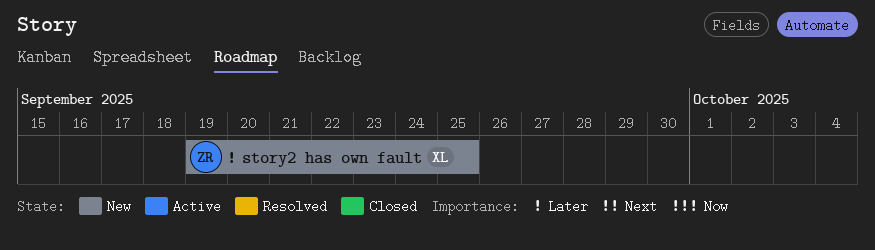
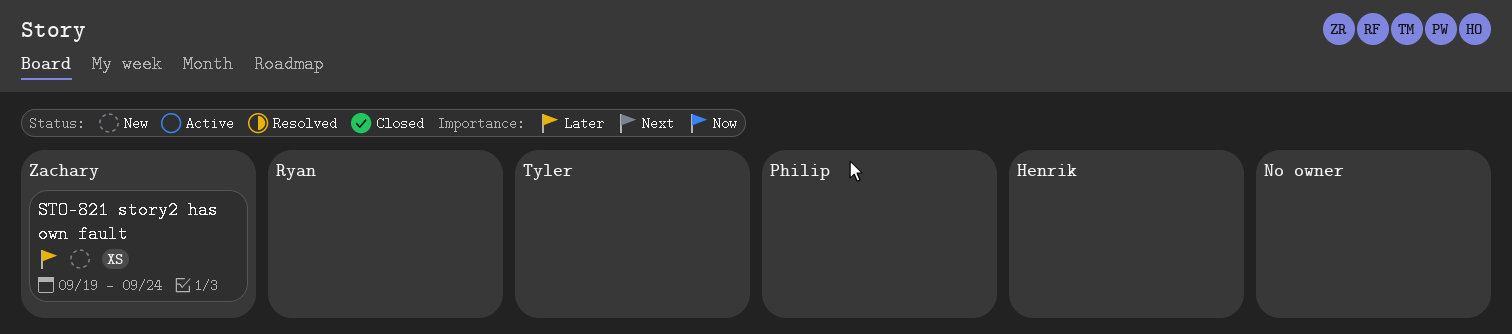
story2 has own fault, estimate: XL -> XS
story2 has own fault, due: Sep 25 -> Sep 24

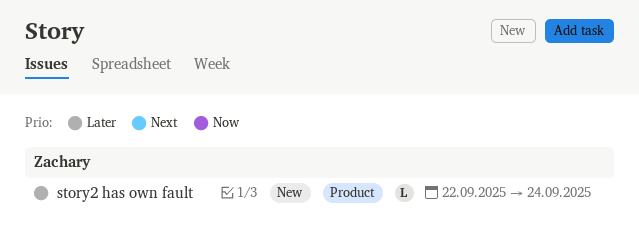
story2 has own fault, estimate: XS -> L
story2 has own fault, start: Sep 19 -> Sep 22

